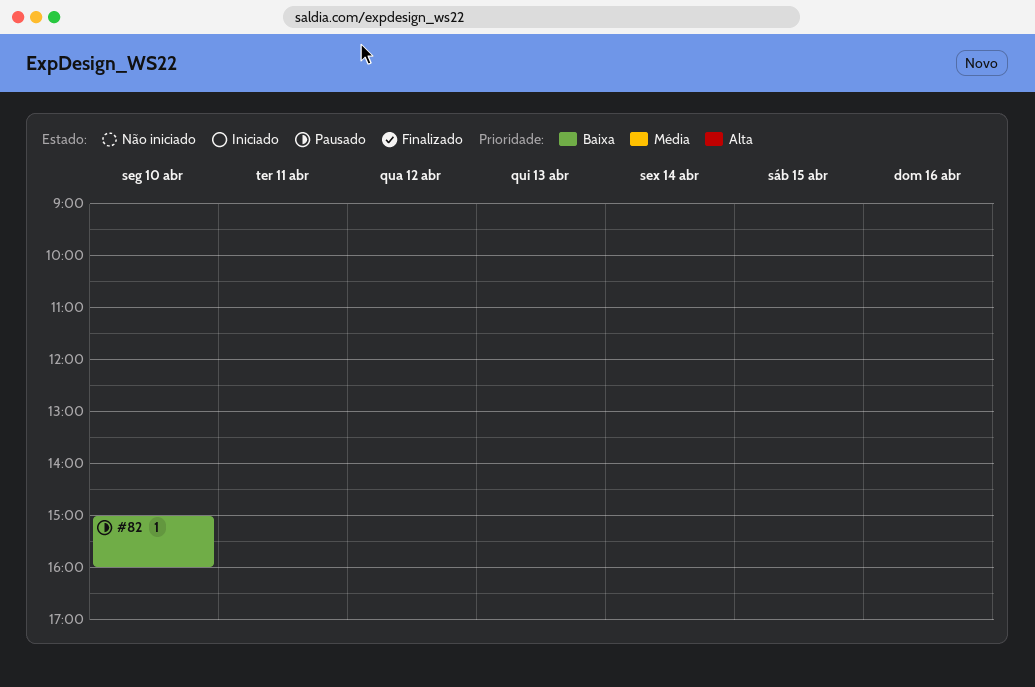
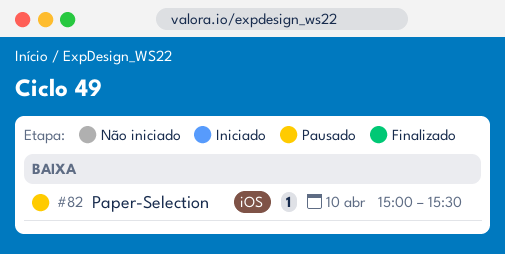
#82, ends: 16:00 -> 15:30

